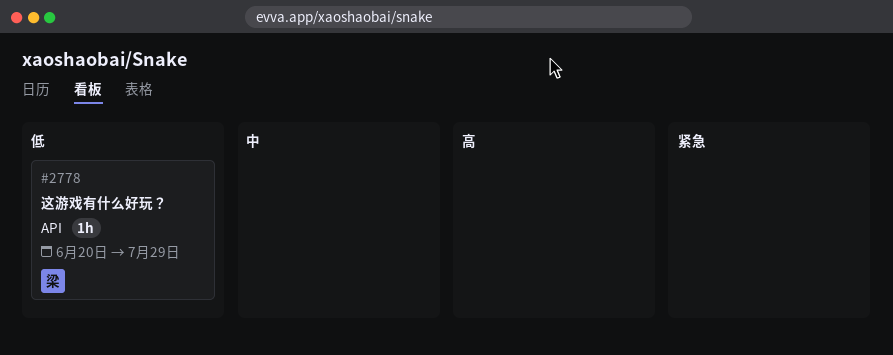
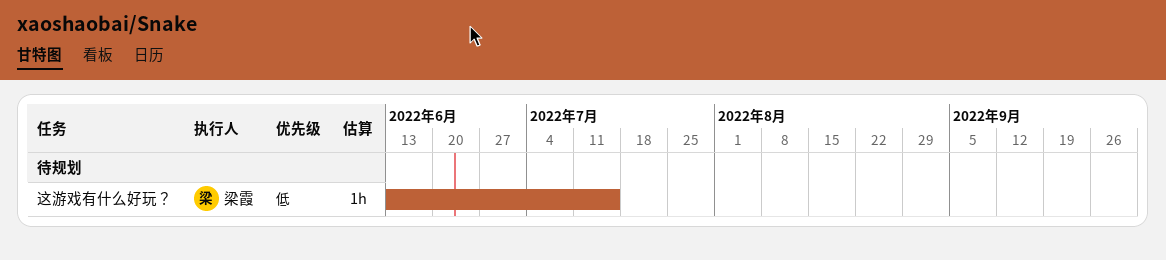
这游戏有什么好玩？, start: Jun 20 -> Jun 13
这游戏有什么好玩？, due: Jul 29 -> Jul 15

